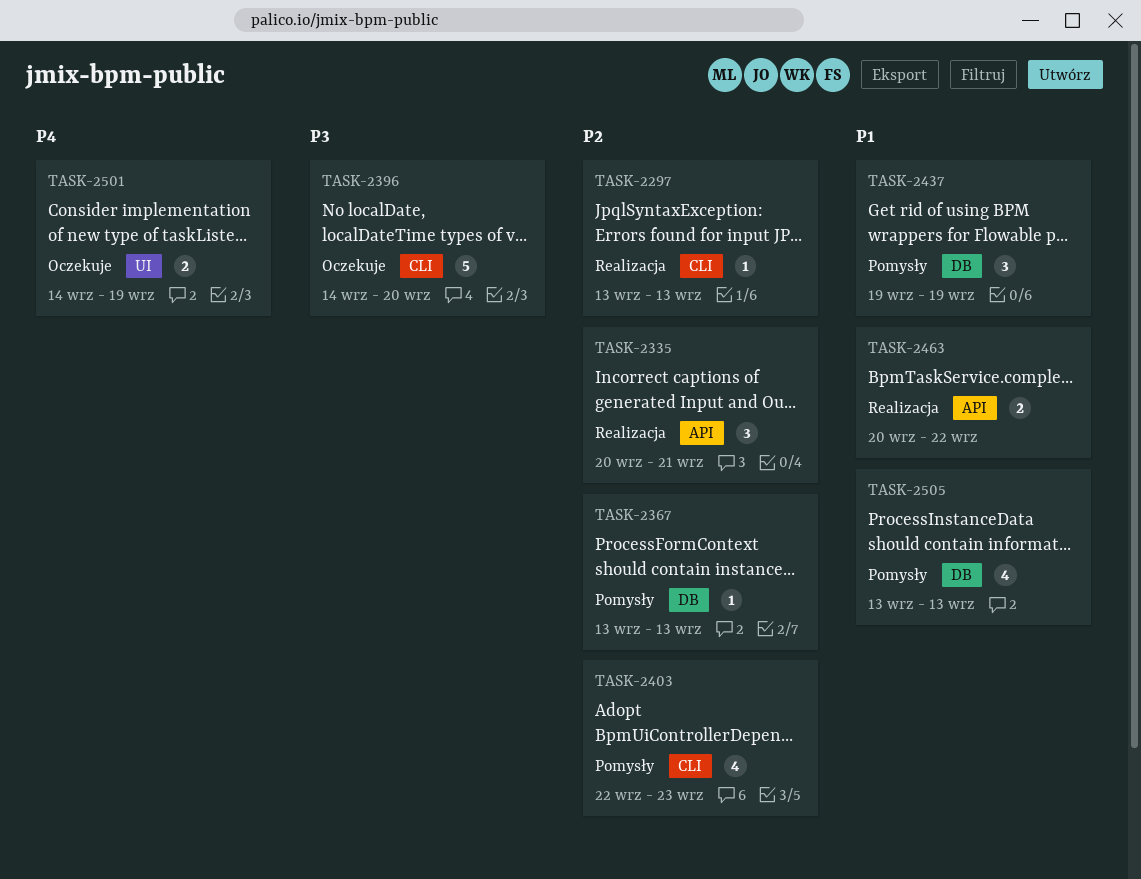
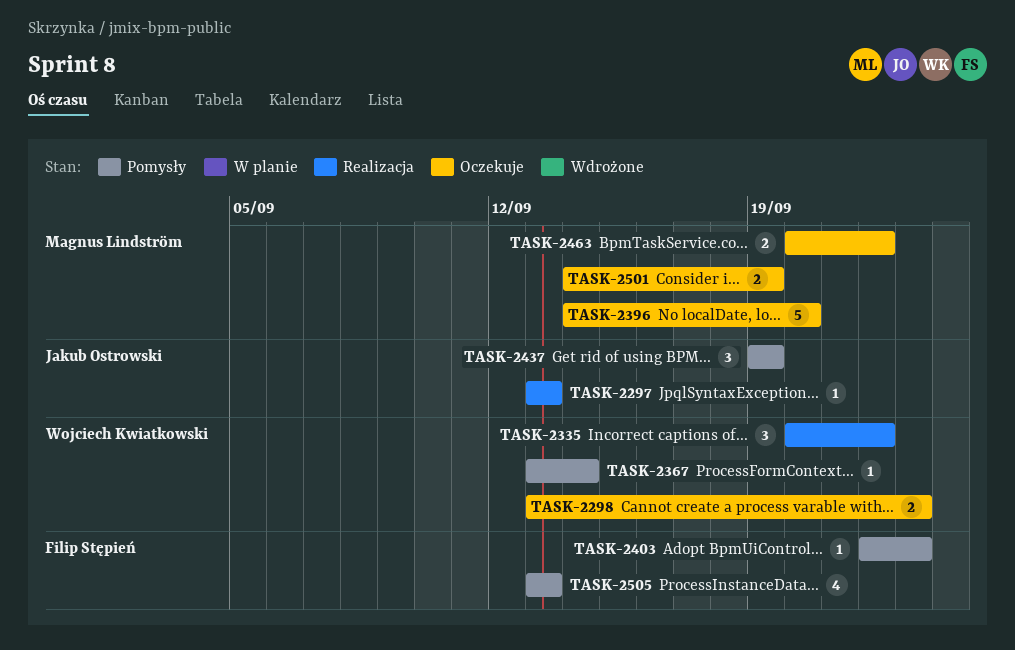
TASK-2298: none -> present
TASK-2335, due: Sep 21 -> Sep 22
TASK-2367, due: Sep 13 -> Sep 14
TASK-2403, estimate: 4 -> 1
TASK-2463, status: Realizacja -> Oczekuje

